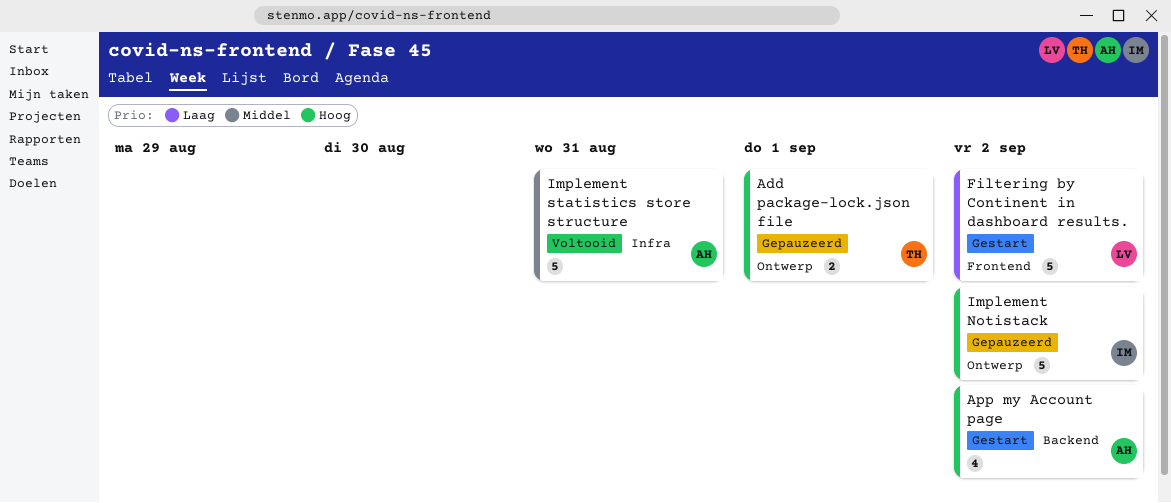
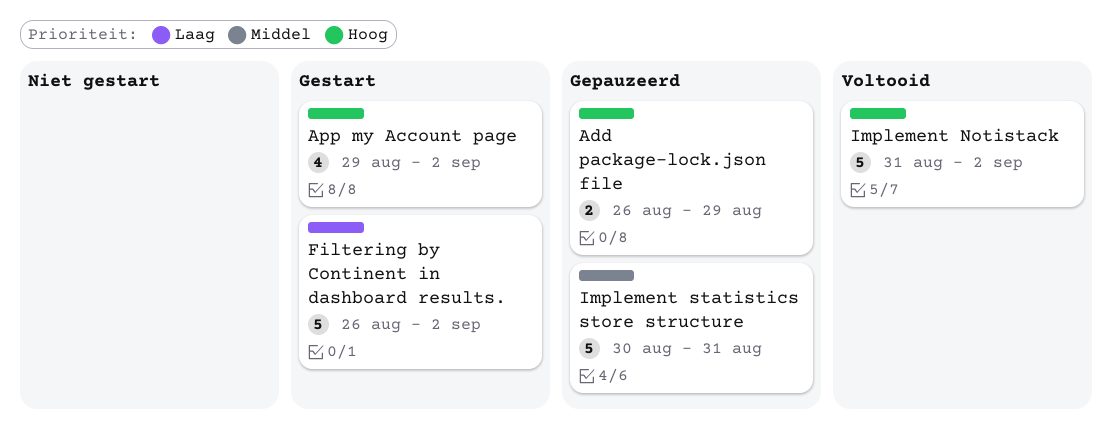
Add package-lock.json file, due: Sep 1 -> Aug 29
Implement Notistack, status: Gepauzeerd -> Voltooid
Implement statistics store structure, status: Voltooid -> Gepauzeerd

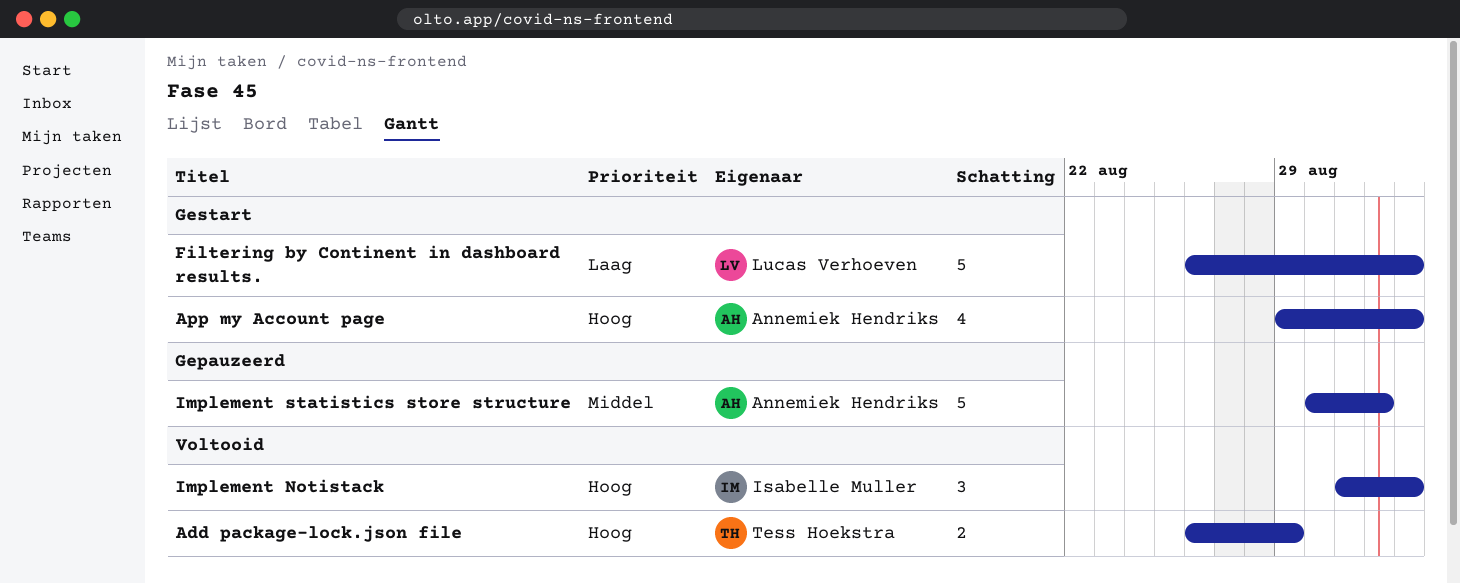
Add package-lock.json file, status: Gepauzeerd -> Voltooid
Implement Notistack, estimate: 5 -> 3
Implement statistics store structure, due: Aug 31 -> Sep 1

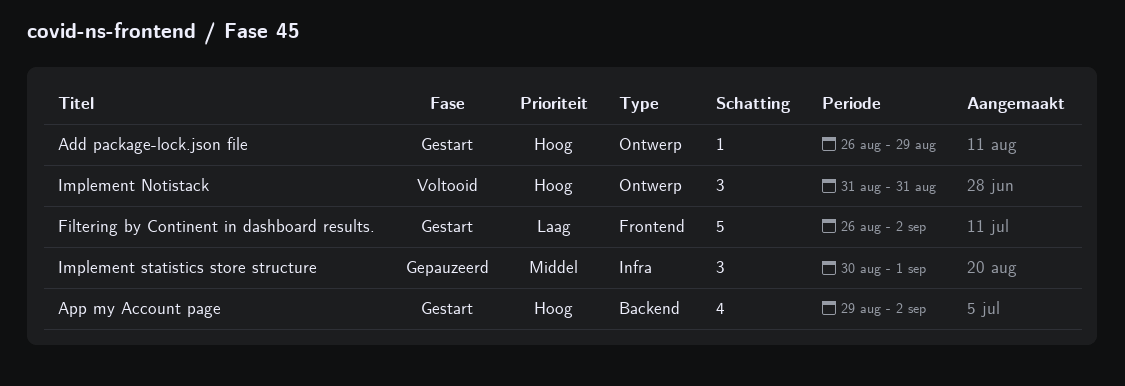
Add package-lock.json file, status: Voltooid -> Gestart
Add package-lock.json file, estimate: 2 -> 1
Implement Notistack, due: Sep 2 -> Aug 31
Implement statistics store structure, estimate: 5 -> 3

